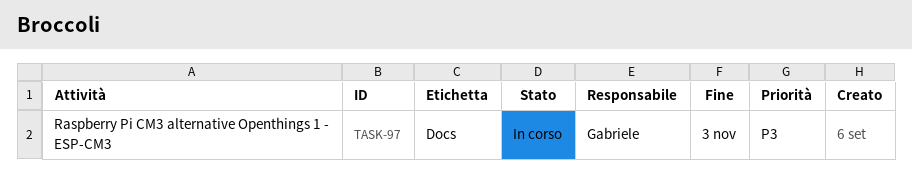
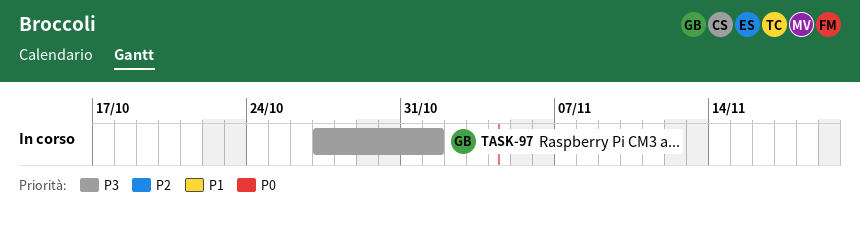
TASK-97, due: Nov 3 -> Nov 1

